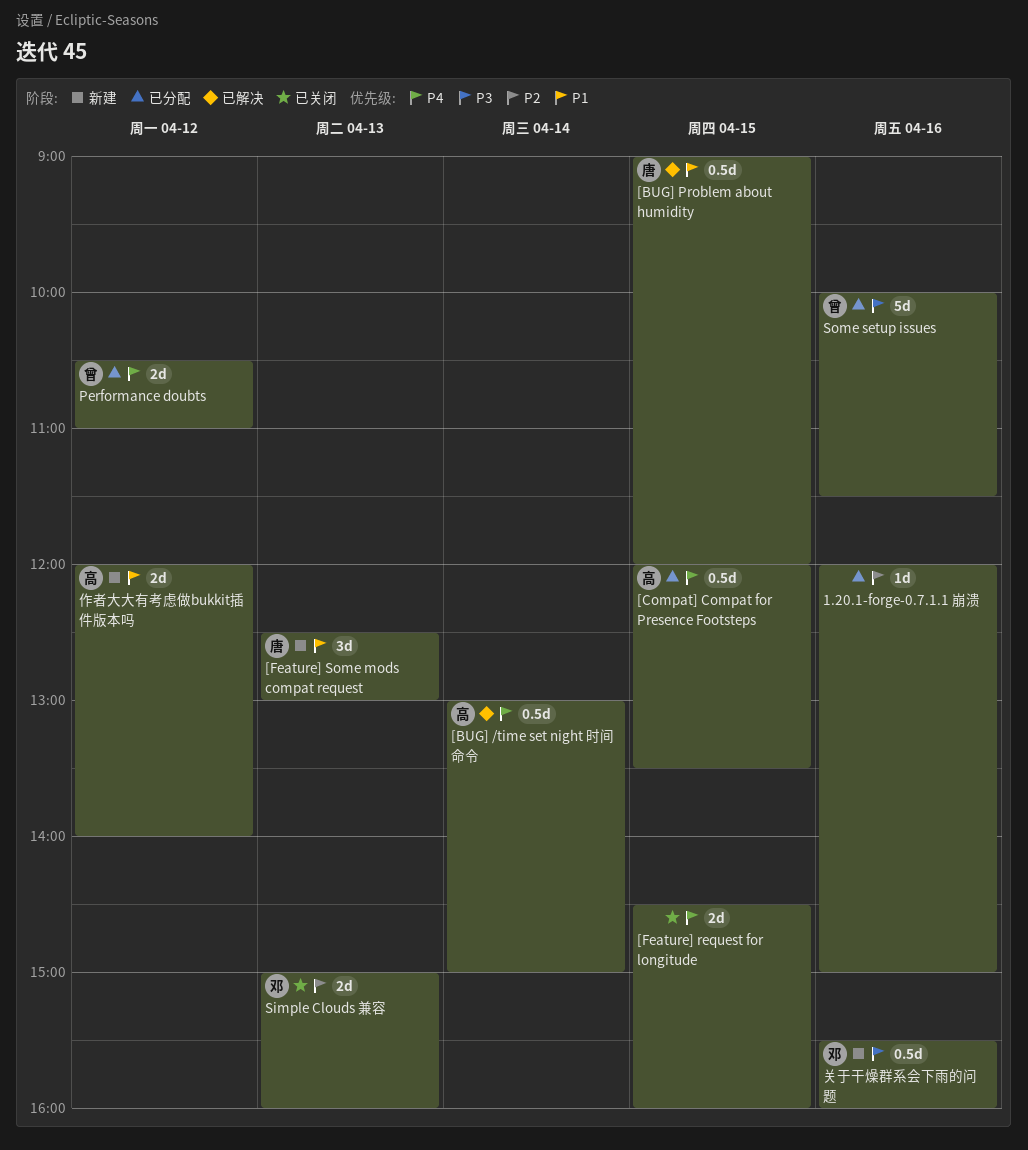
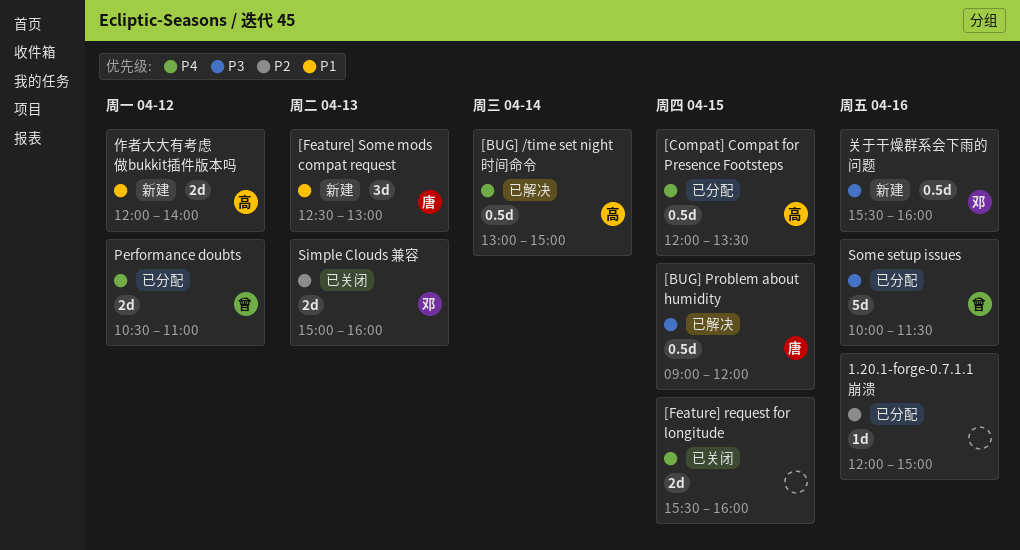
[BUG] Problem about humidity, priority: P1 -> P3
[Feature] request for longitude, begins: 14:30 -> 15:30

